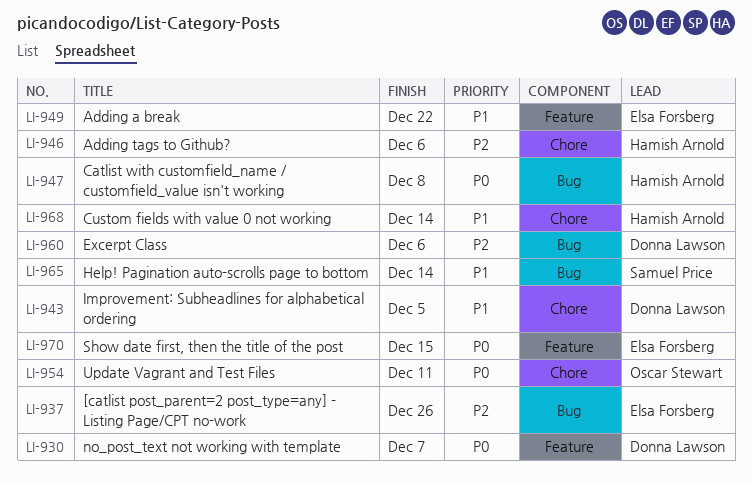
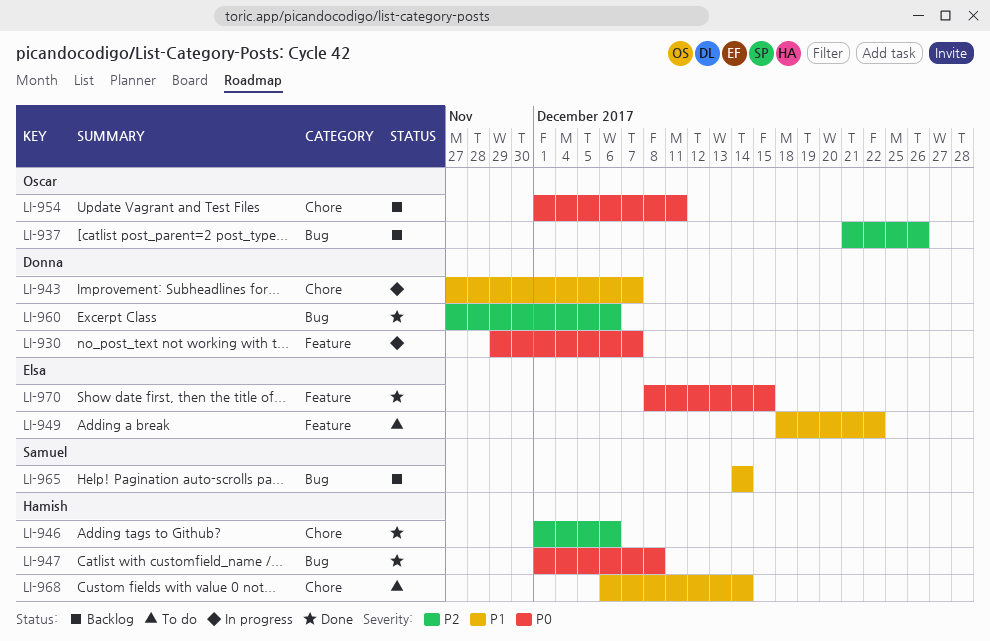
LI-937, owner: Elsa Forsberg -> Oscar Stewart
LI-943, due: Dec 5 -> Dec 7

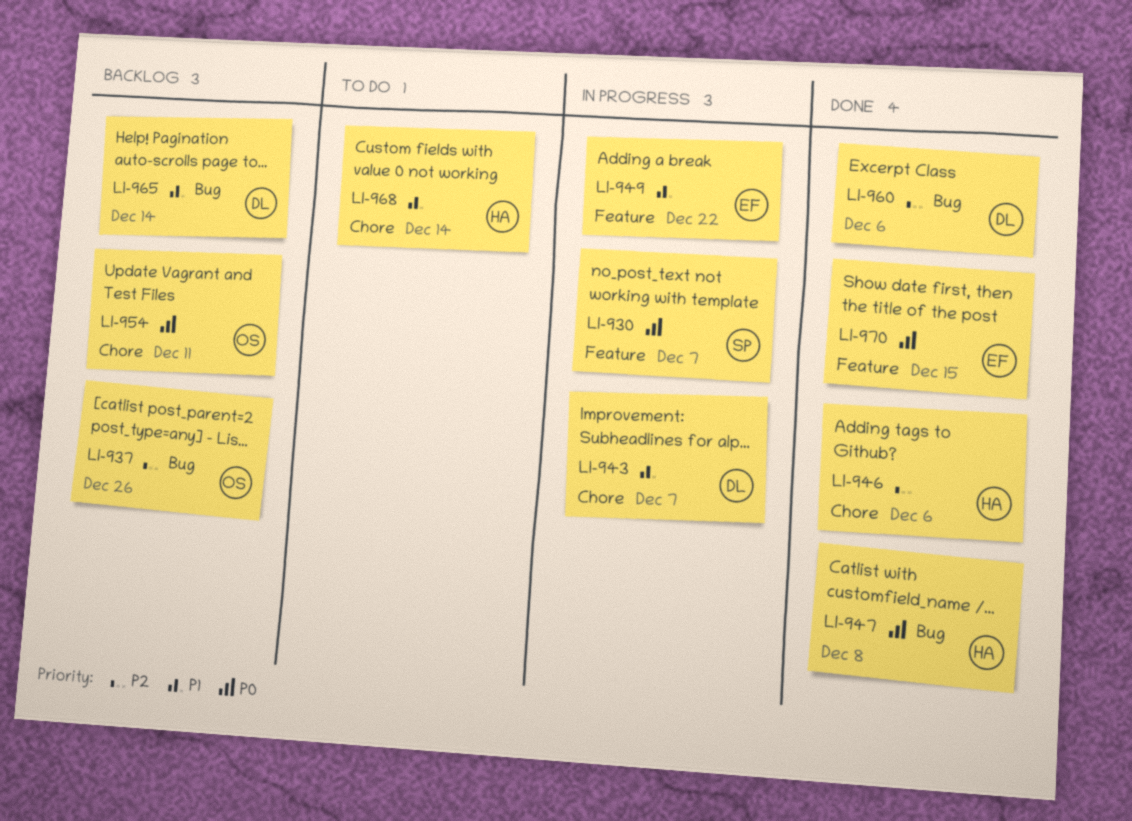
LI-930, owner: Donna -> Samuel
LI-949, status: To do -> In progress
LI-965, owner: Samuel -> Donna

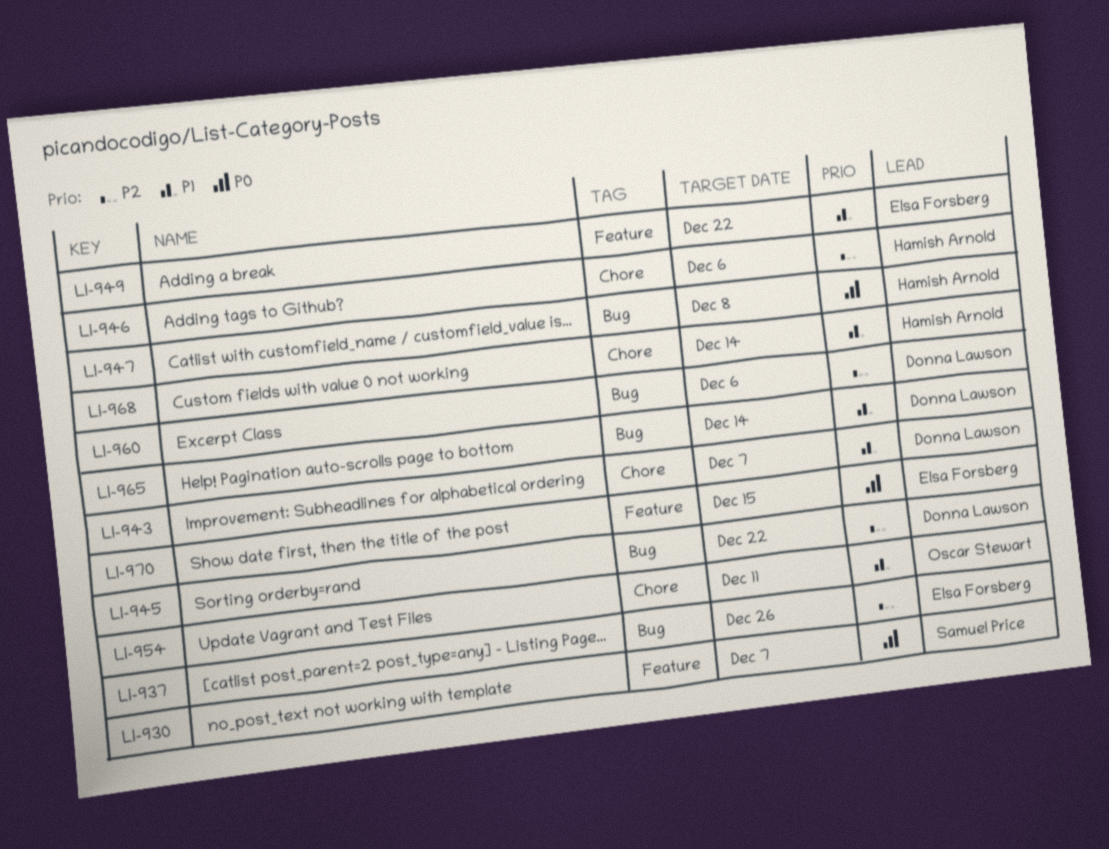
LI-937, owner: Oscar Stewart -> Elsa Forsberg
LI-945: none -> present
LI-954, priority: P0 -> P1

